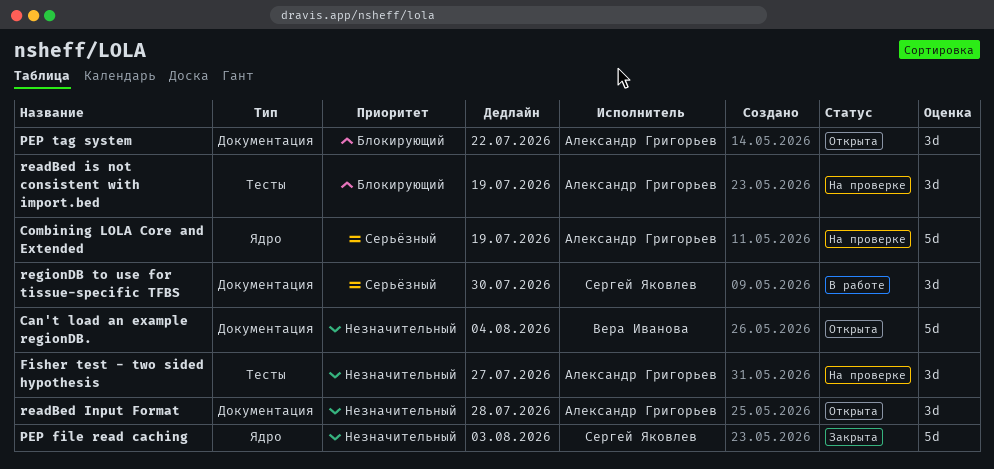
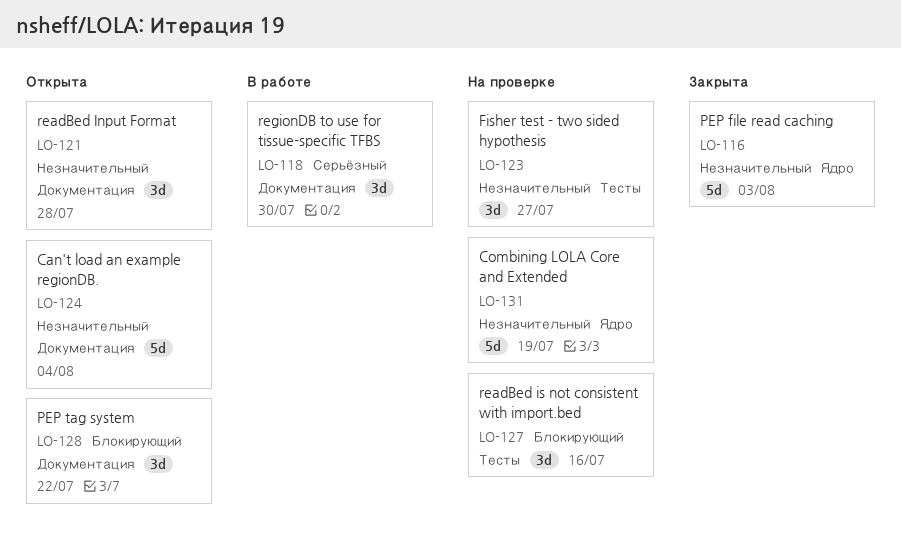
Combining LOLA Core and Extended, priority: Серьёзный -> Незначительный
readBed is not consistent with import.bed, due: Jul 19 -> Jul 16

